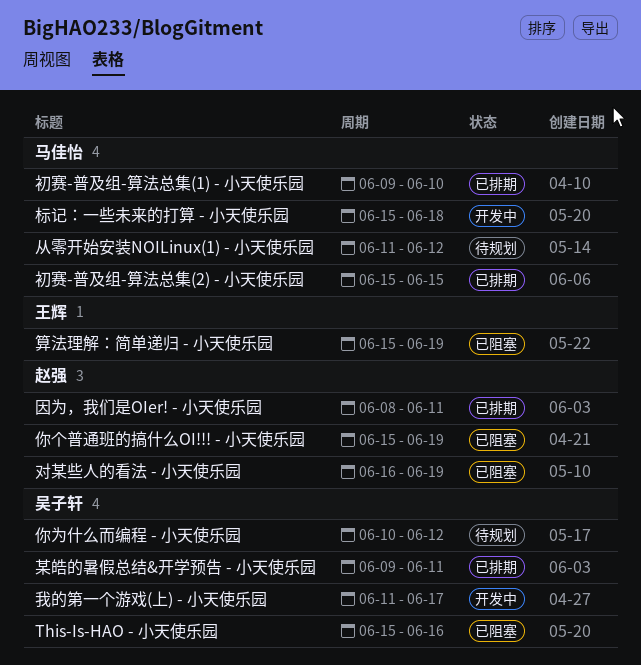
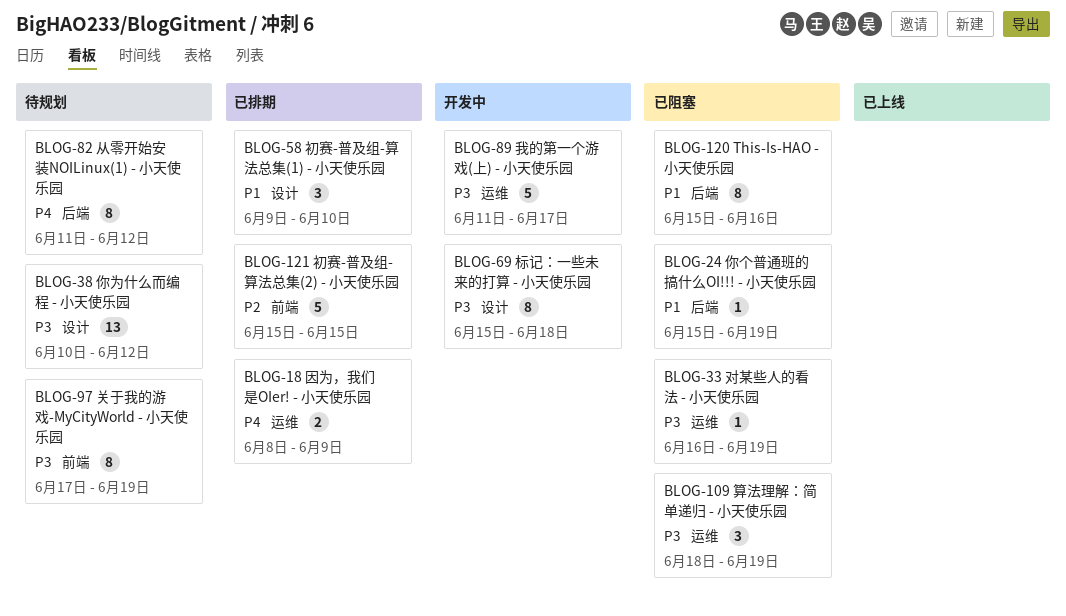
关于我的游戏-MyCityWorld - 小天使乐园: none -> present
因为，我们是OIer! - 小天使乐园, due: Jun 11 -> Jun 9
某皓的暑假总结&开学预告 - 小天使乐园: present -> none
算法理解：简单递归 - 小天使乐园, start: Jun 15 -> Jun 18

